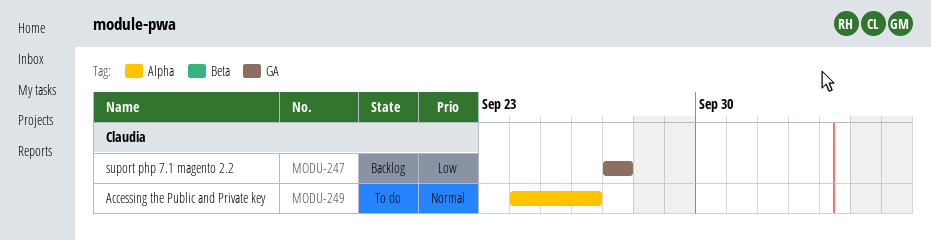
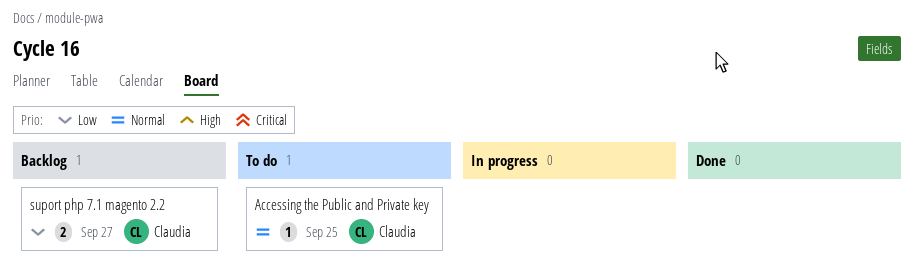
Accessing the Public and Private key, due: Sep 26 -> Sep 25

